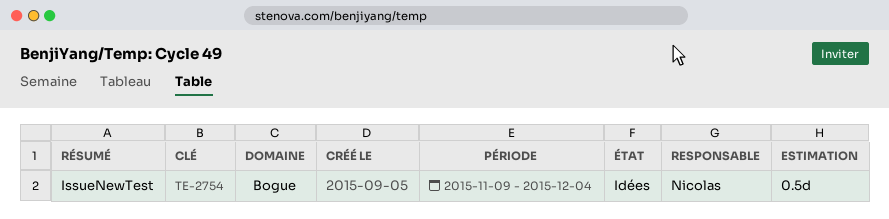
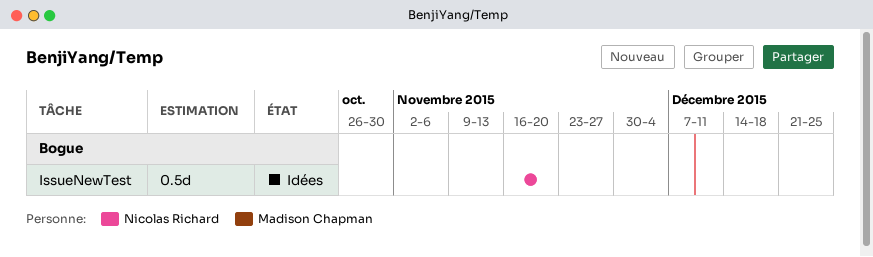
IssueNewTest, start: Nov 9 -> Nov 16
IssueNewTest, due: Dec 4 -> Nov 20

